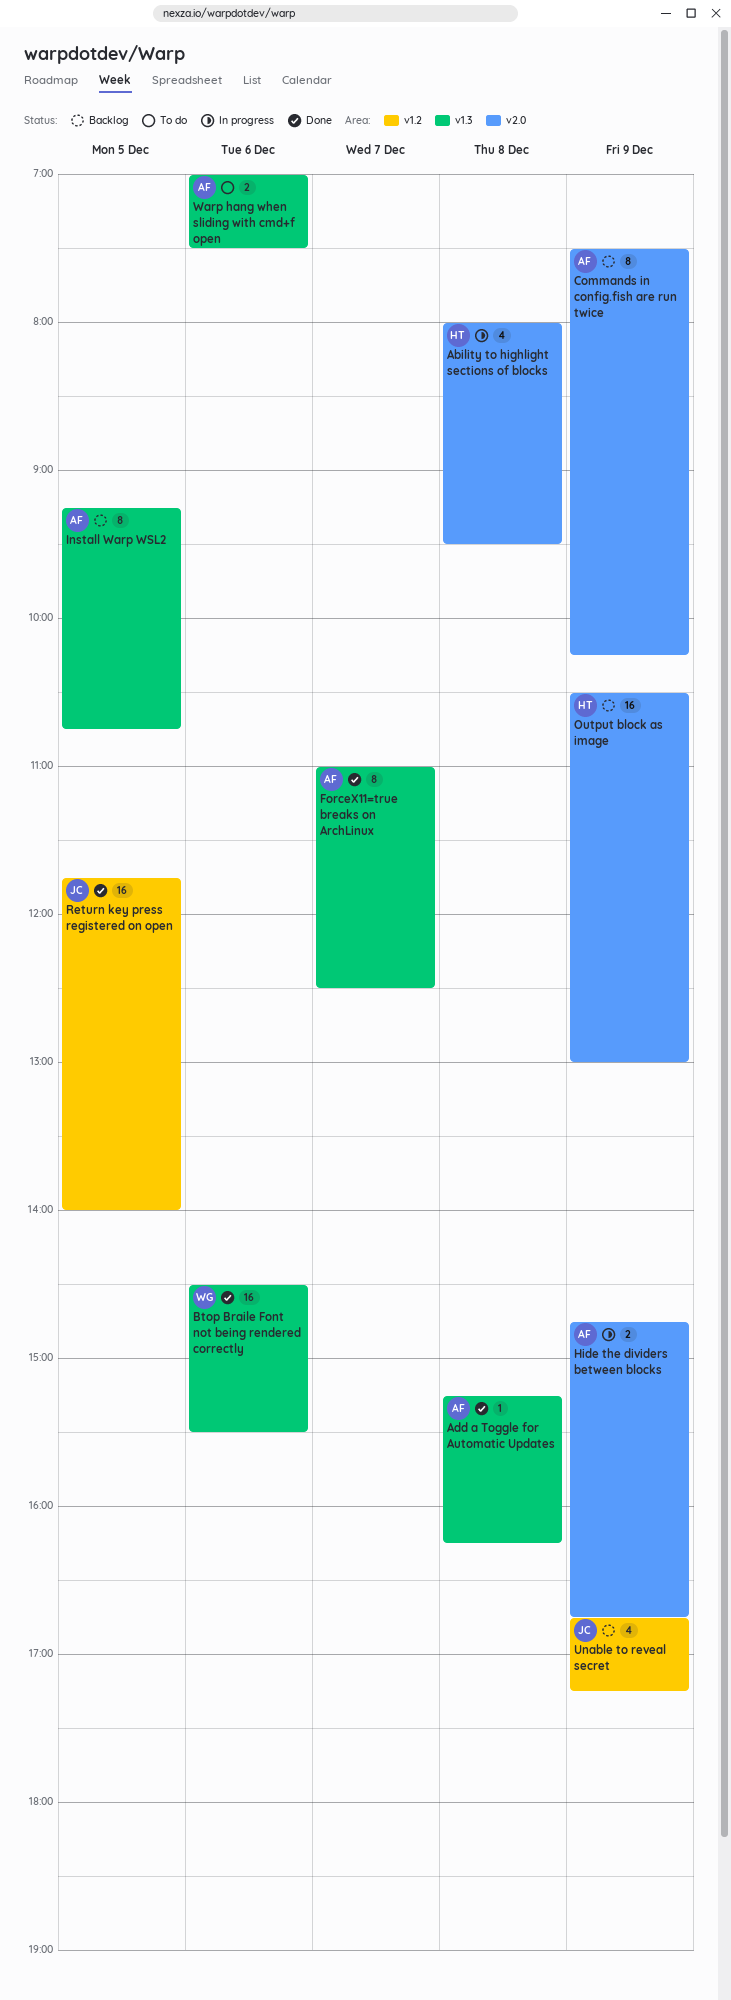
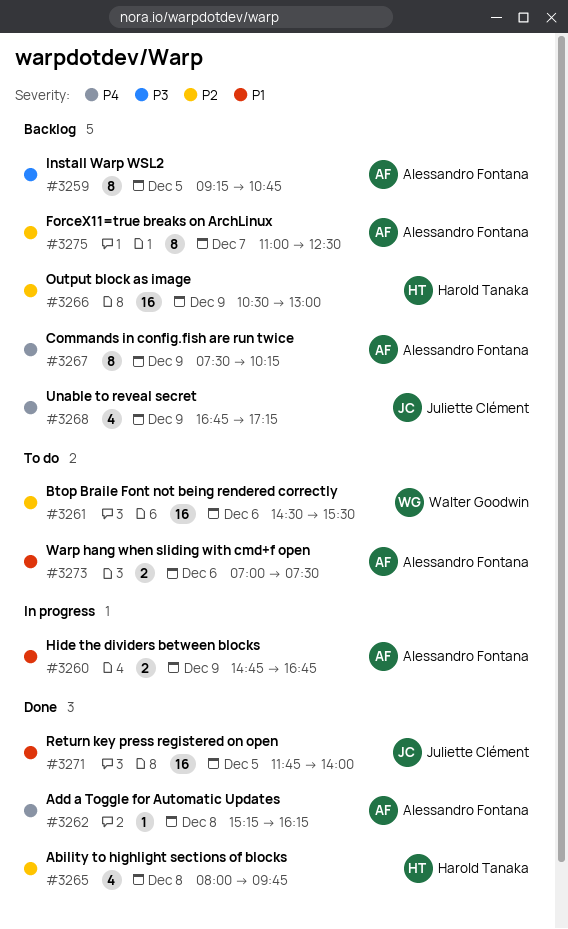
Ability to highlight sections of blocks, status: In progress -> Done
Ability to highlight sections of blocks, ends: 09:30 -> 09:45
Btop Braile Font not being rendered correctly, status: Done -> To do
ForceX11=true breaks on ArchLinux, status: Done -> Backlog

